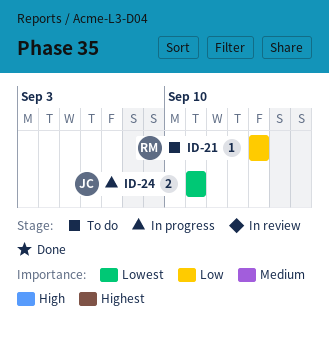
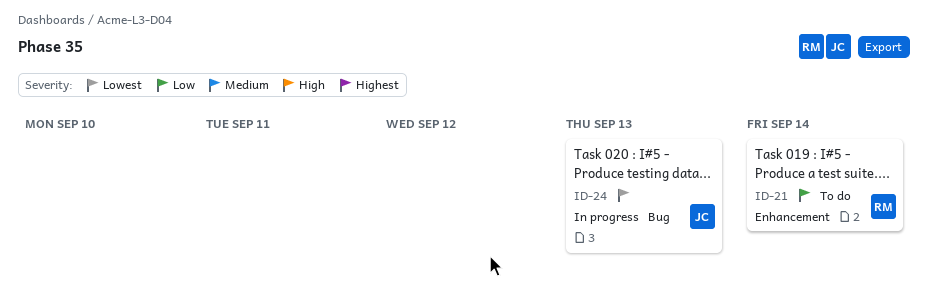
ID-24, due: Sep 11 -> Sep 13

